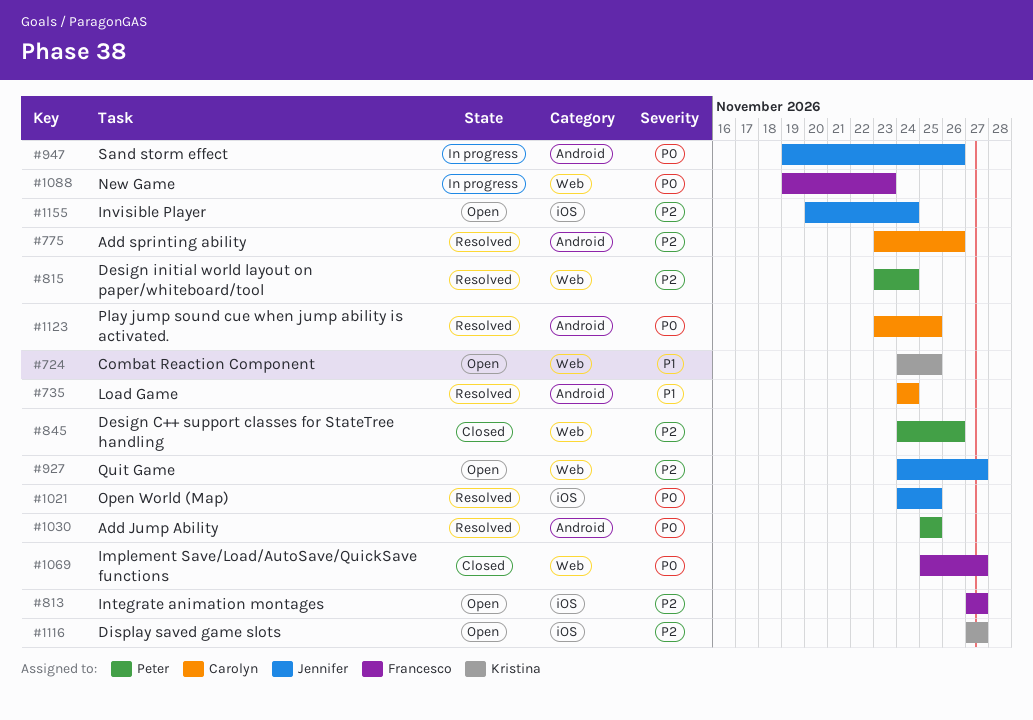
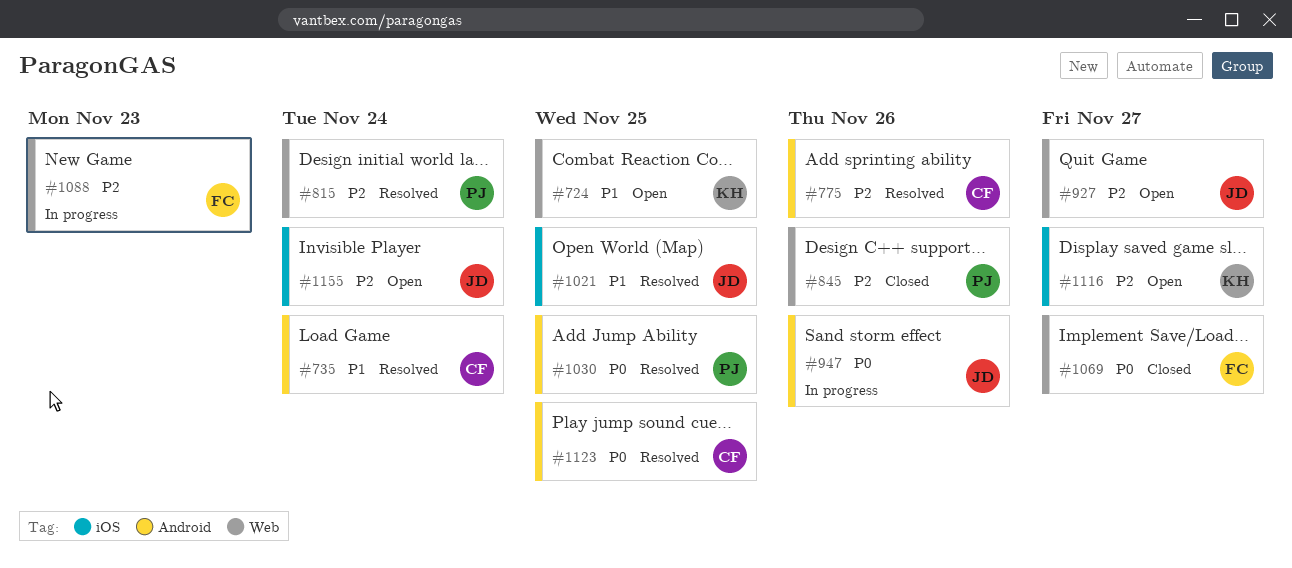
#813: present -> none
#1021, priority: P0 -> P1
#1088, priority: P0 -> P2

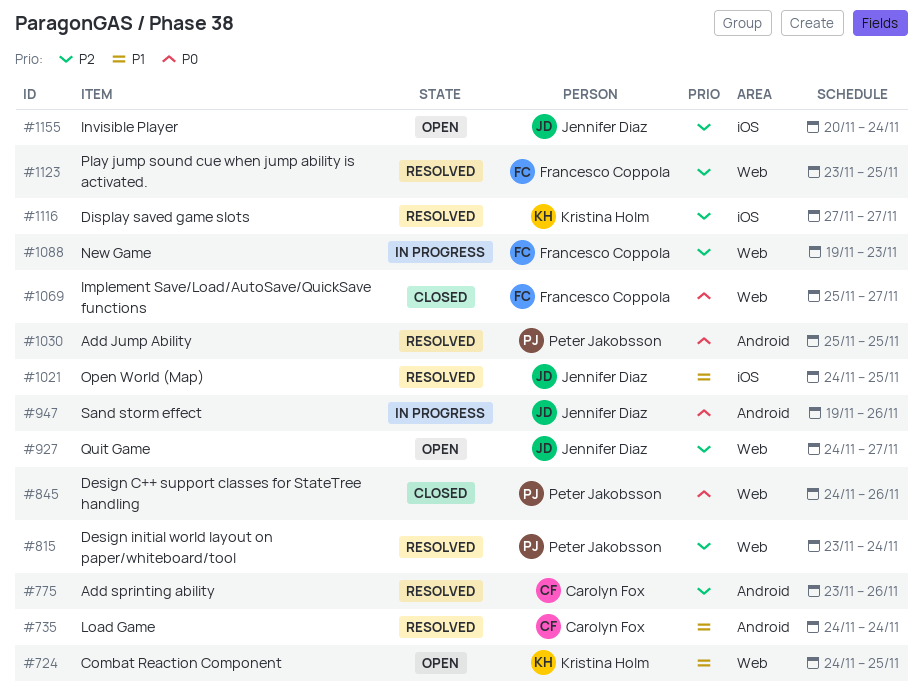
#845, priority: P2 -> P0
#1116, status: Open -> Resolved
#1123, owner: Carolyn Fox -> Francesco Coppola
#1123, priority: P0 -> P2
#1123, label: Android -> Web

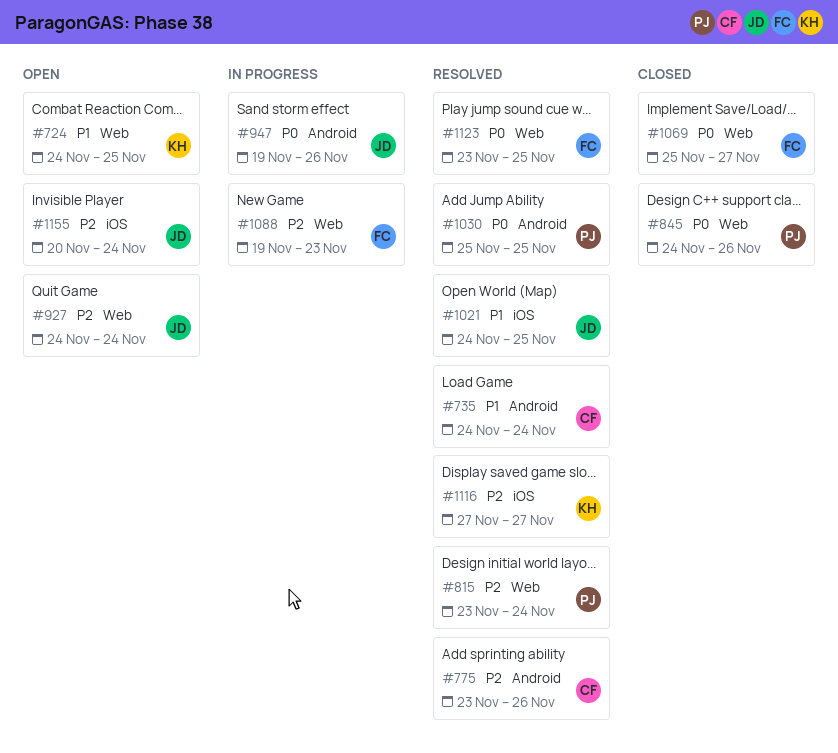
#927, due: Nov 27 -> Nov 24
#1123, priority: P2 -> P0

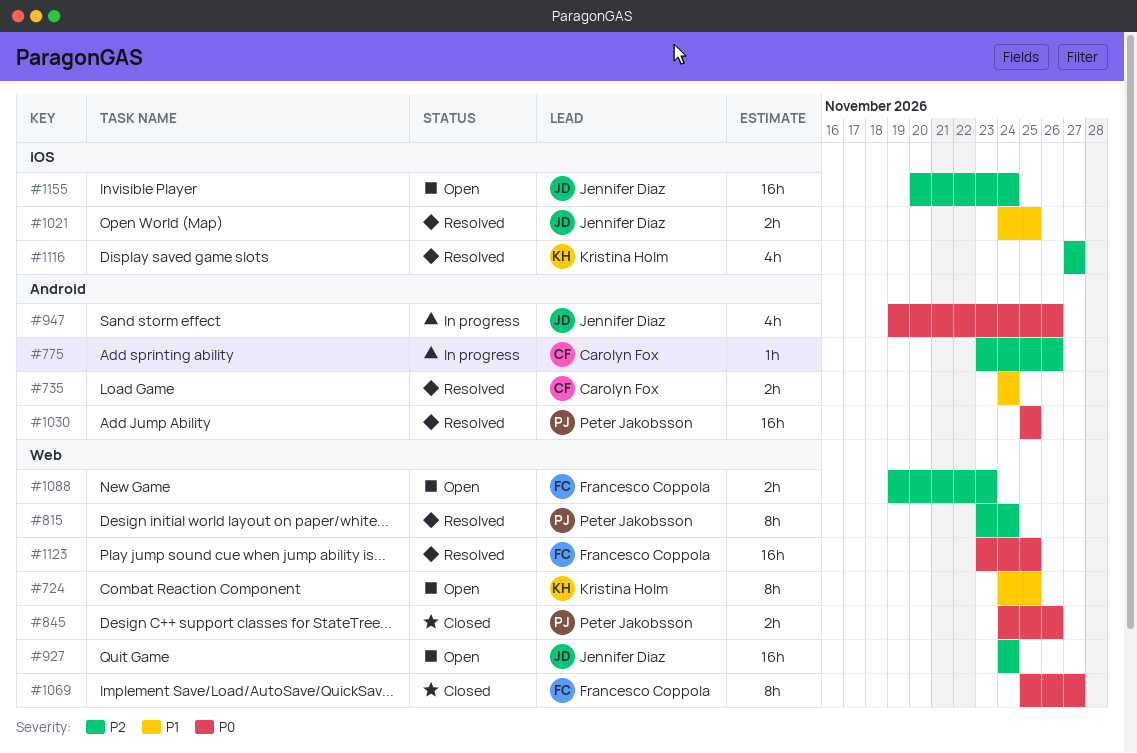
#775, status: Resolved -> In progress
#1088, status: In progress -> Open

